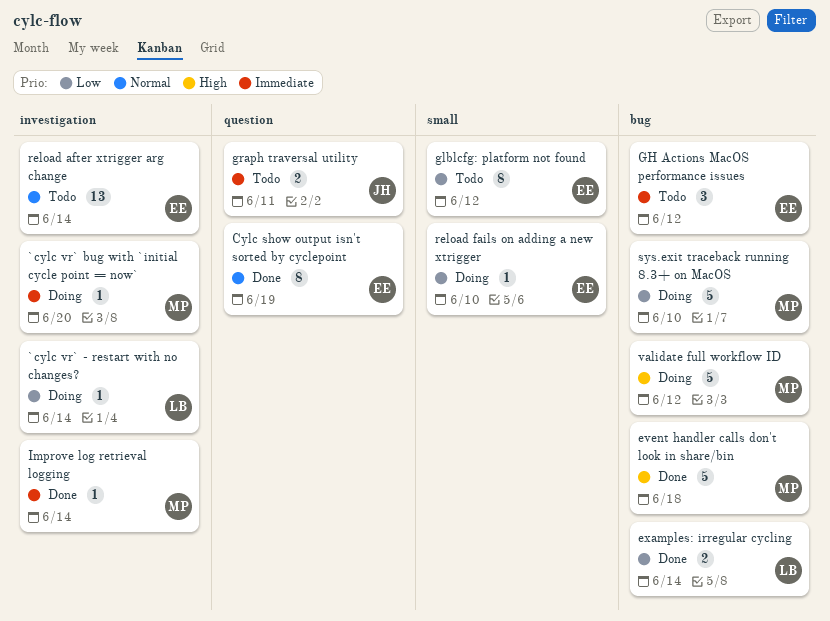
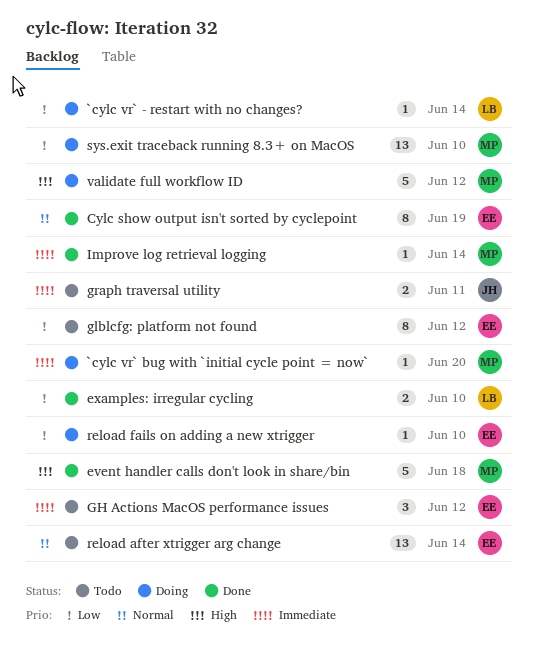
examples: irregular cycling, due: Jun 14 -> Jun 10
sys.exit traceback running 8.3+ on MacOS, estimate: 5 -> 13

